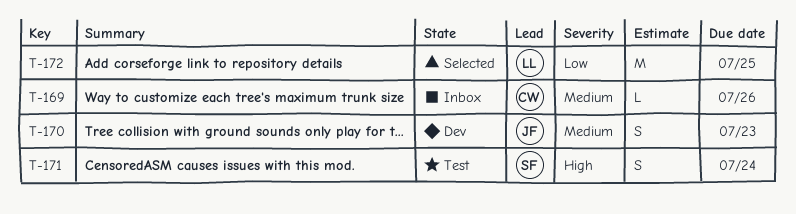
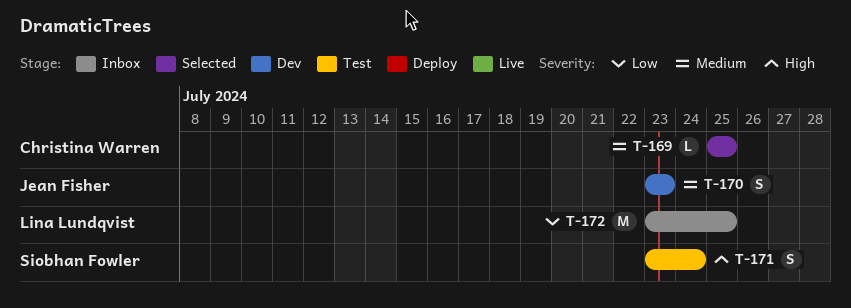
T-169, status: Inbox -> Selected
T-169, due: Jul 26 -> Jul 25
T-172, status: Selected -> Inbox

